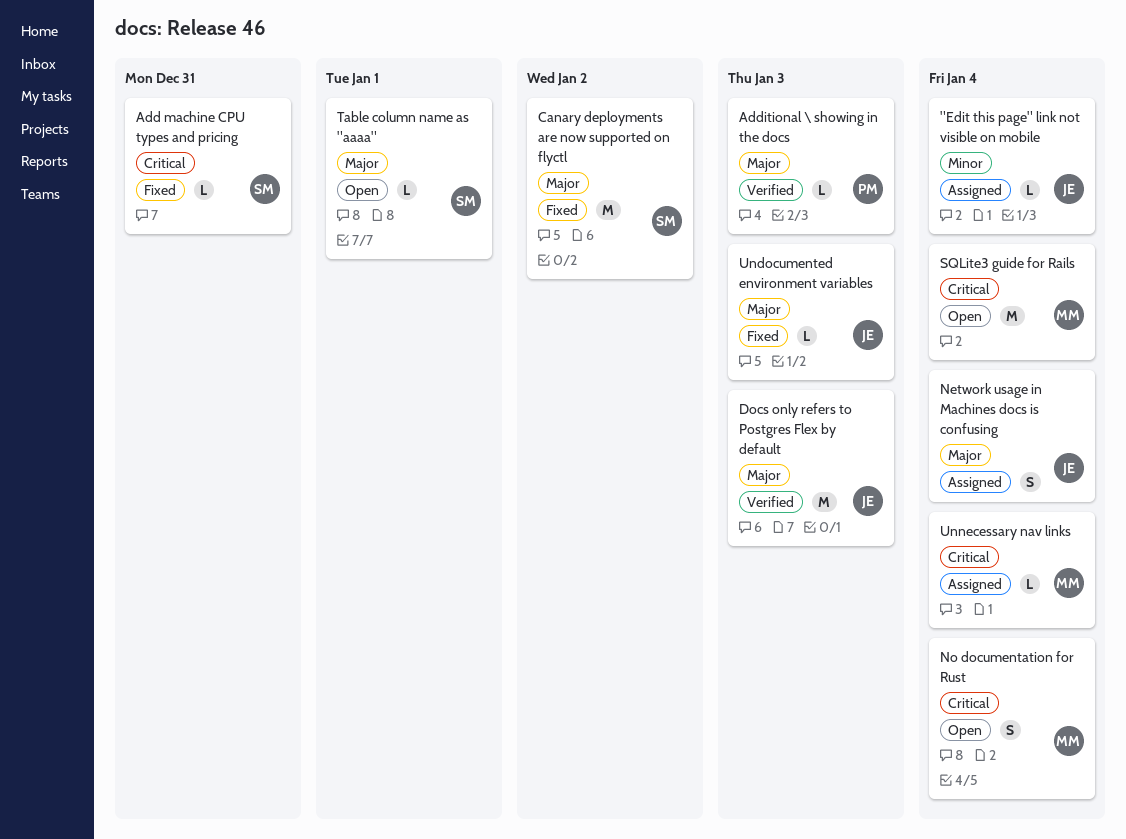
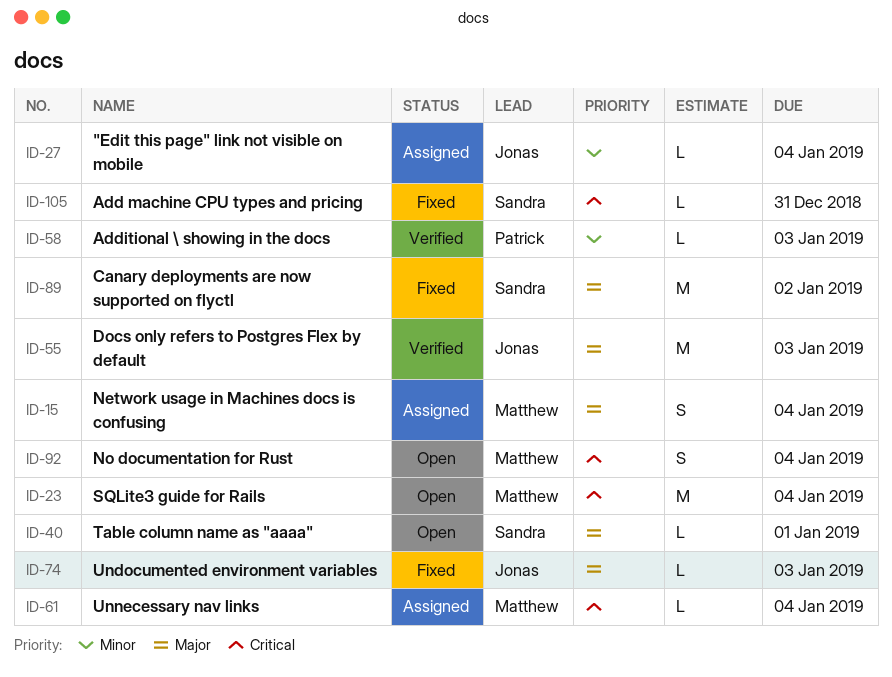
Additional \ showing in the docs, priority: Major -> Minor
Network usage in Machines docs is confusing, owner: Jonas -> Matthew

